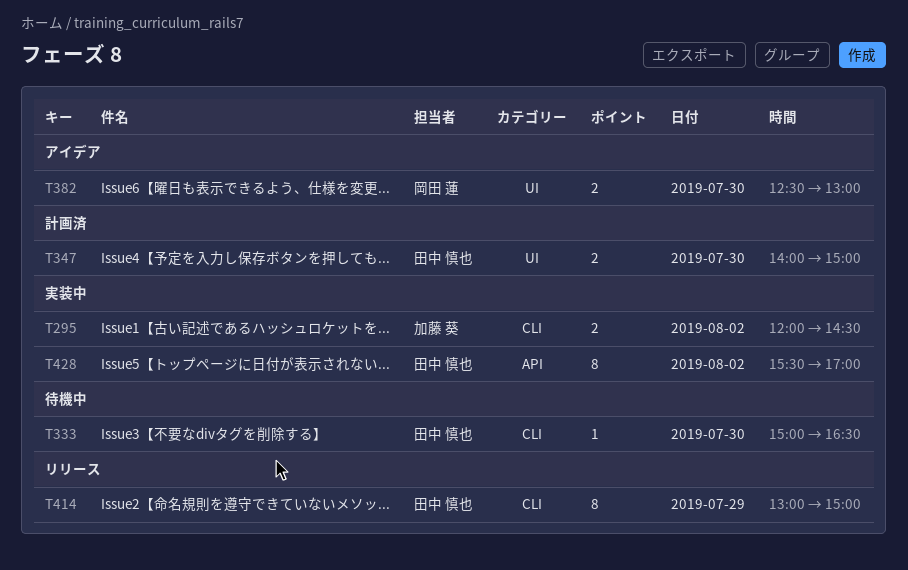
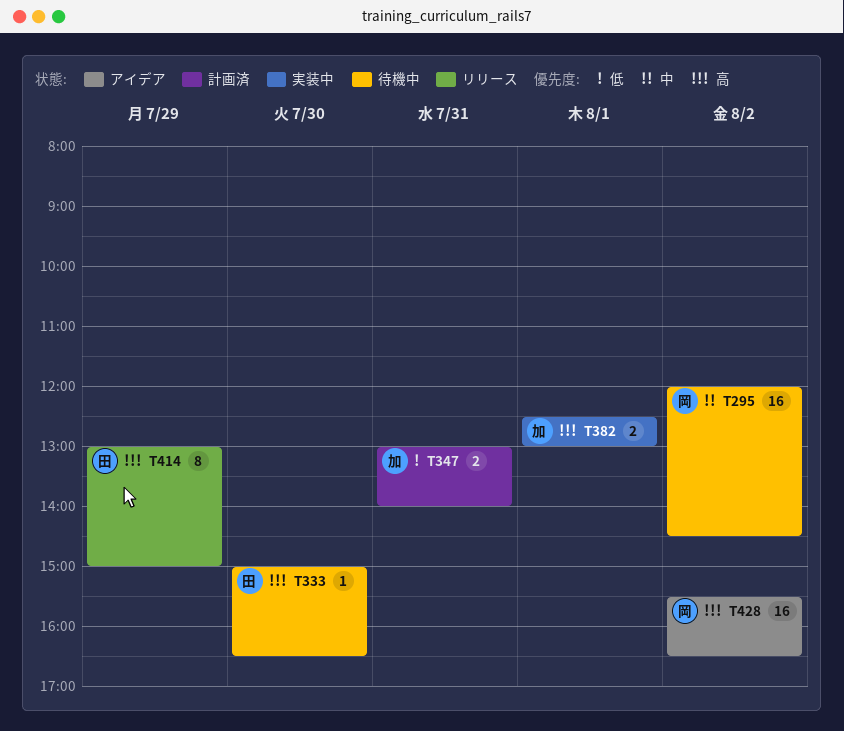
T295, status: 実装中 -> 待機中
T295, owner: 加藤 葵 -> 岡田 蓮
T295, estimate: 2 -> 16
T347, owner: 田中 慎也 -> 加藤 葵
T347, day: Jul 30 -> Jul 31
T347, begins: 14:00 -> 13:00
T347, ends: 15:00 -> 14:00
T382, status: アイデア -> 実装中
T382, owner: 岡田 蓮 -> 加藤 葵
T382, day: Jul 30 -> Aug 1
T428, status: 実装中 -> アイデア
T428, owner: 田中 慎也 -> 岡田 蓮
T428, estimate: 8 -> 16
T428, ends: 17:00 -> 16:30

